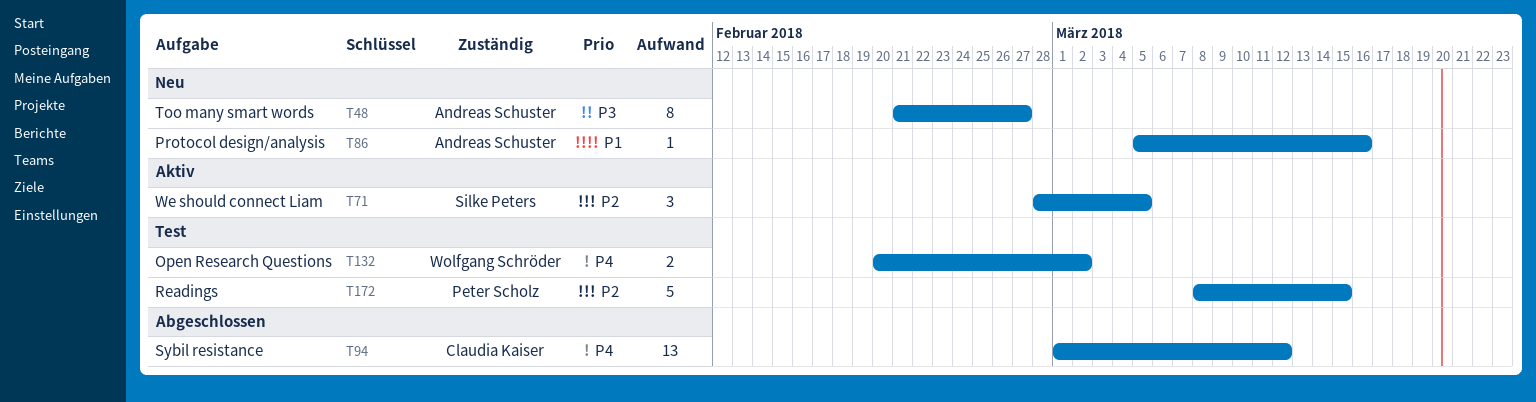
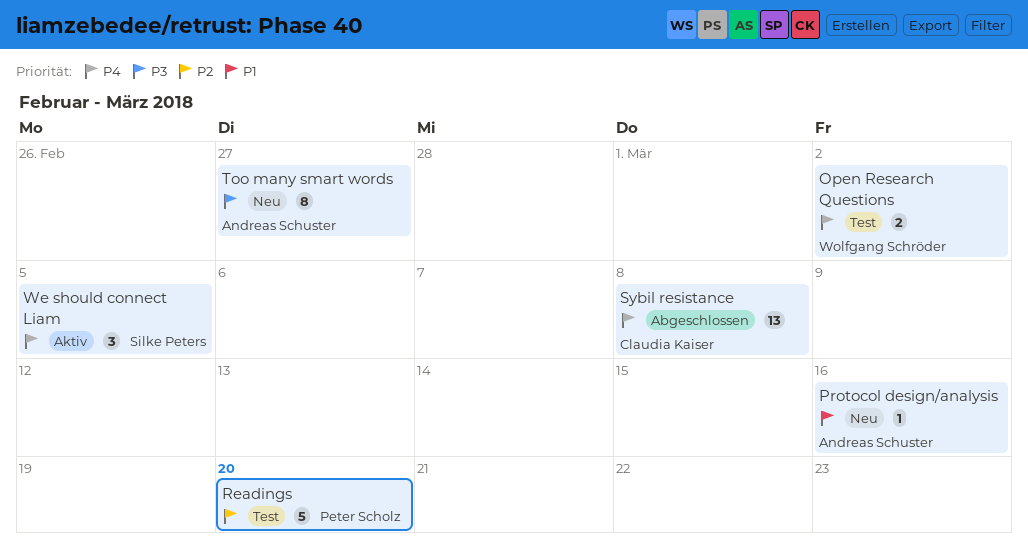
Readings, due: Mar 15 -> Mar 20
Sybil resistance, due: Mar 12 -> Mar 8
We should connect Liam, priority: P2 -> P4

